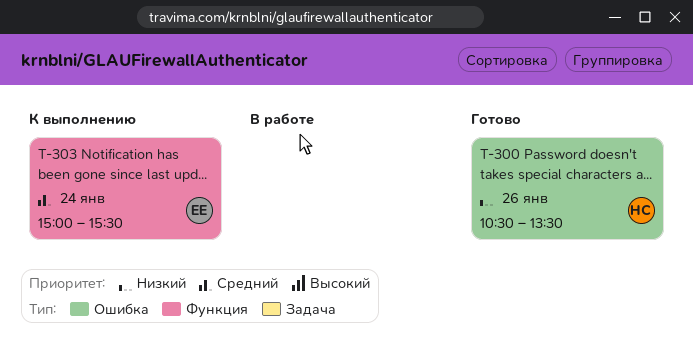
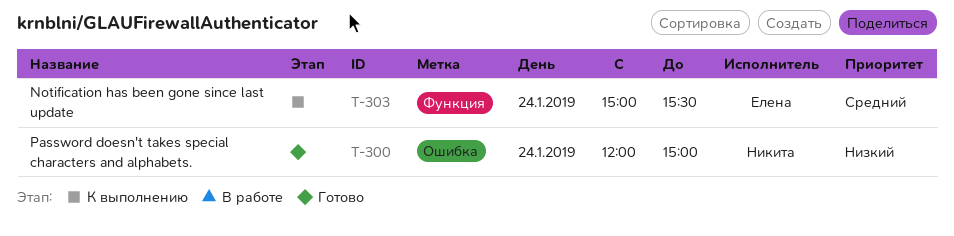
T-300, day: Jan 26 -> Jan 24
T-300, begins: 10:30 -> 12:00
T-300, ends: 13:30 -> 15:00

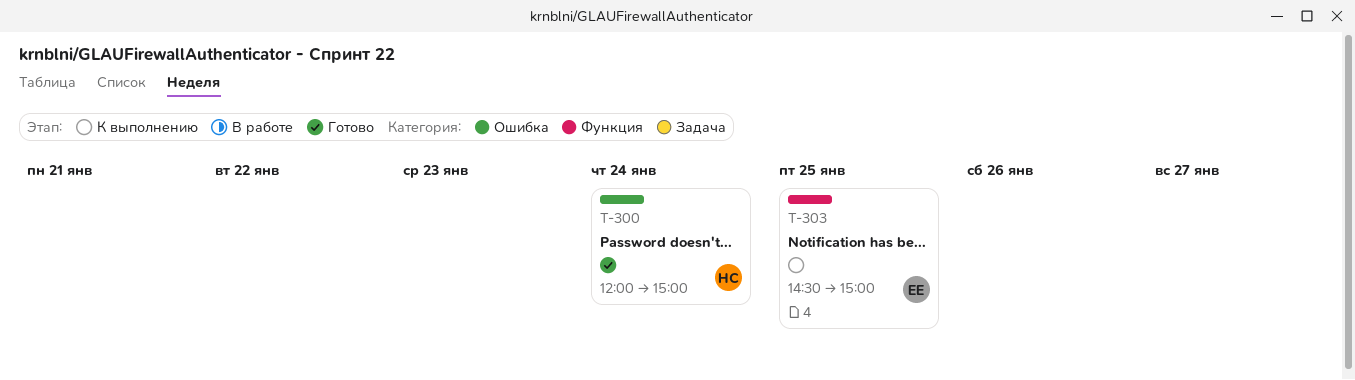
T-303, day: Jan 24 -> Jan 25
T-303, begins: 15:00 -> 14:30
T-303, ends: 15:30 -> 15:00

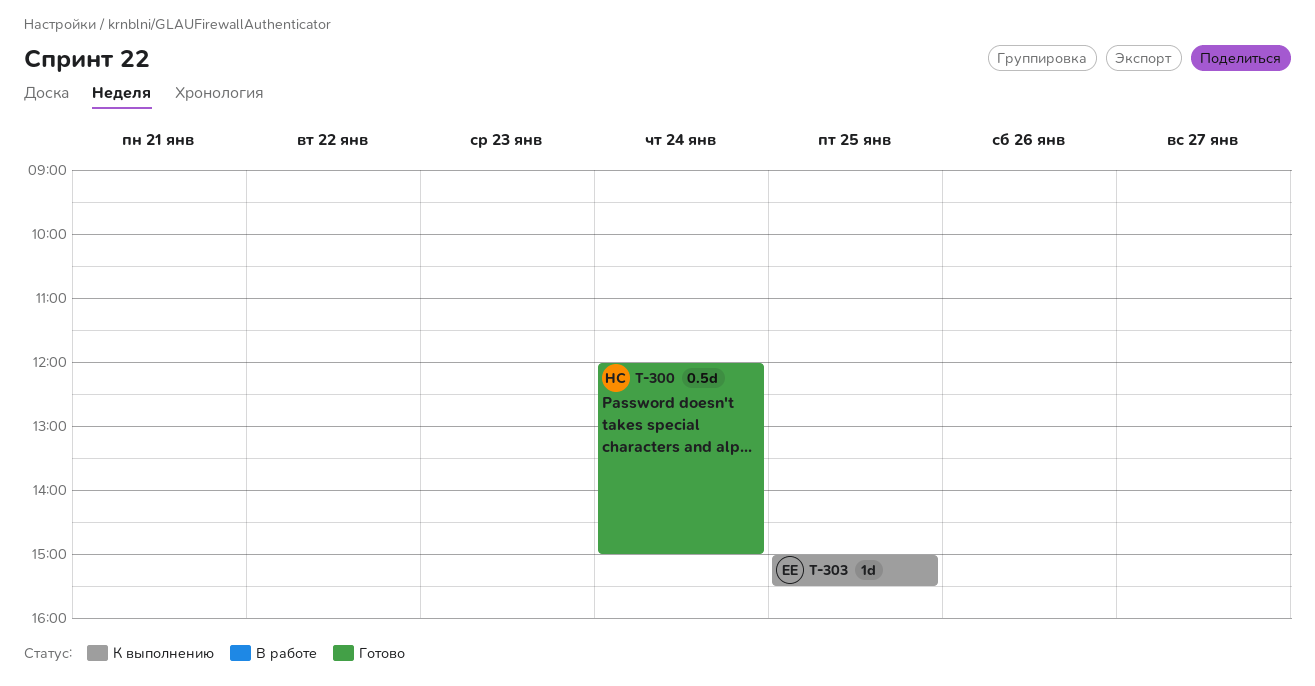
T-303, begins: 14:30 -> 15:00
T-303, ends: 15:00 -> 15:30

